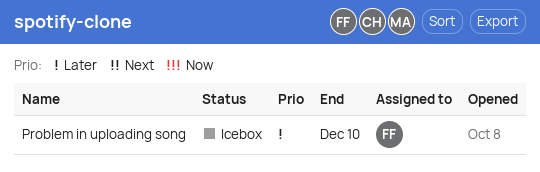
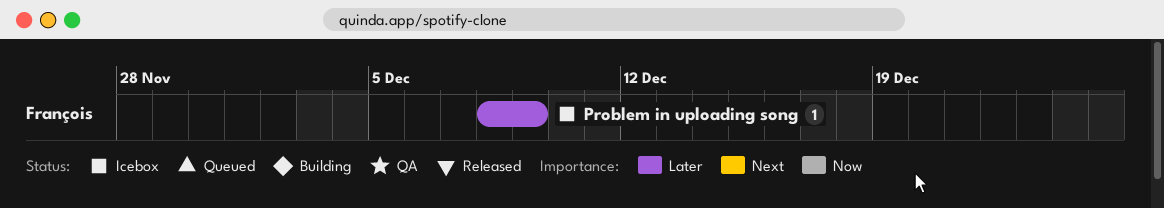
Problem in uploading song, due: Dec 10 -> Dec 9

